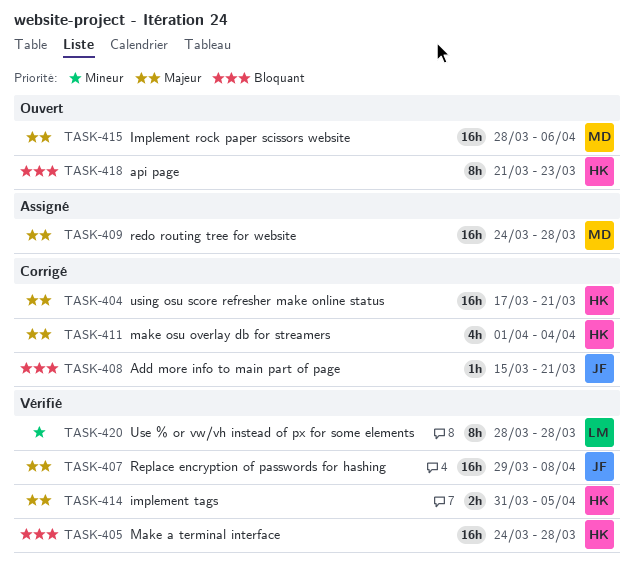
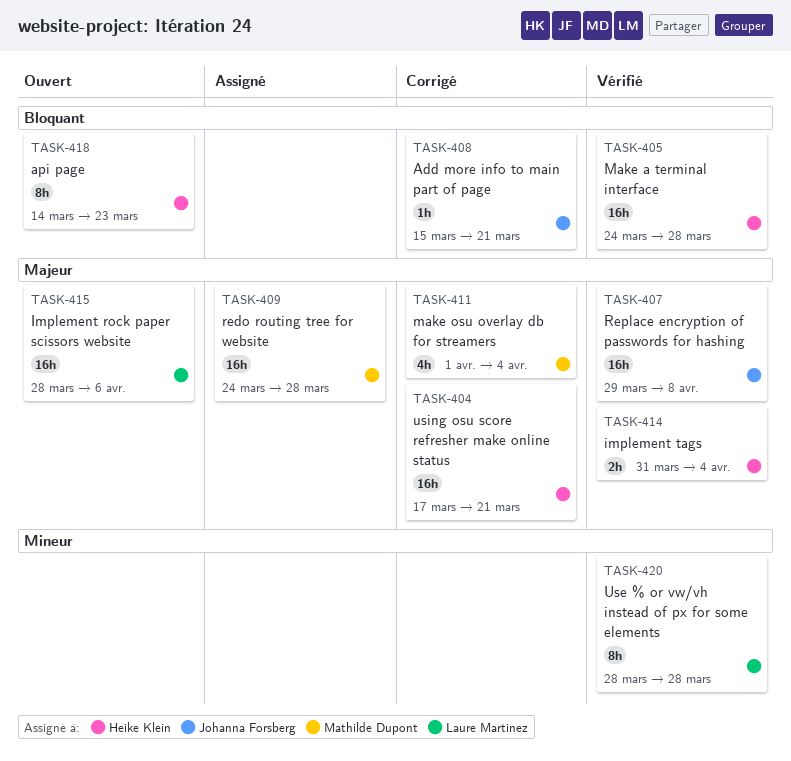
TASK-411, owner: Heike Klein -> Mathilde Dupont
TASK-414, due: Apr 5 -> Apr 4
TASK-415, owner: Mathilde Dupont -> Laure Martinez
TASK-418, start: Mar 21 -> Mar 14

